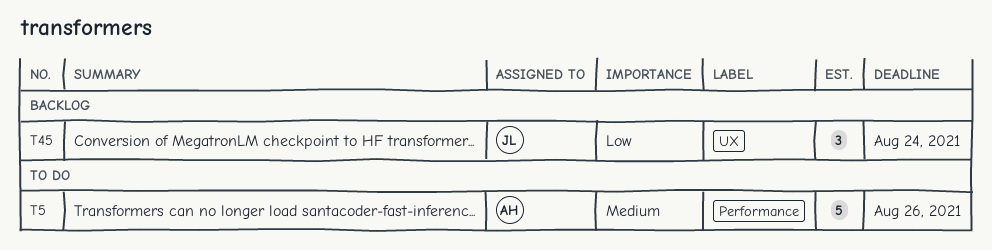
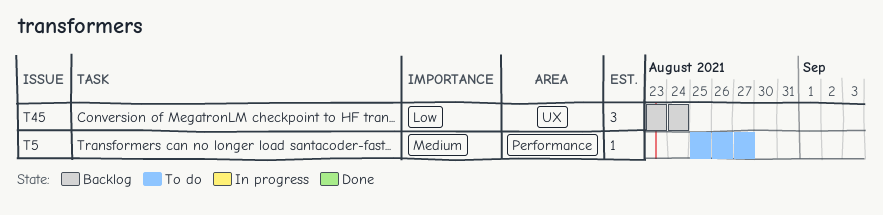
T5, estimate: 5 -> 1
T5, due: Aug 26 -> Aug 27

